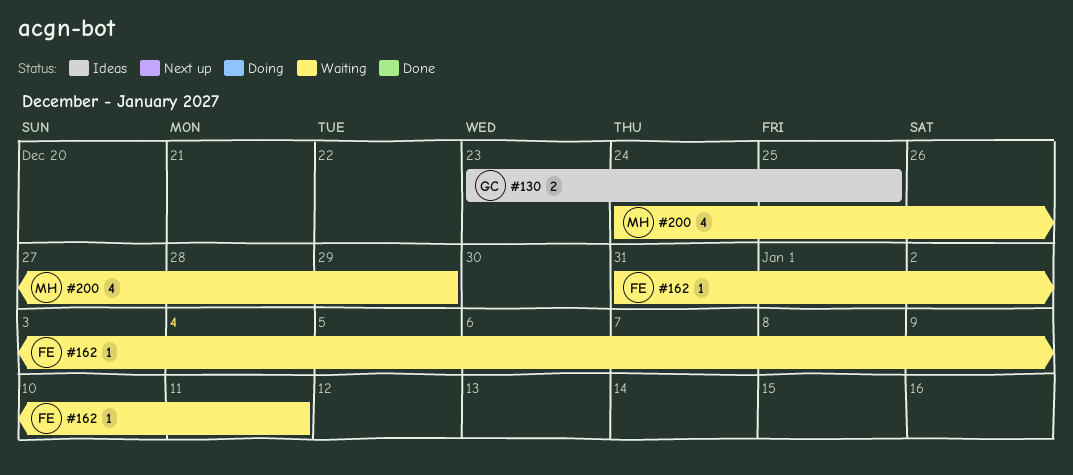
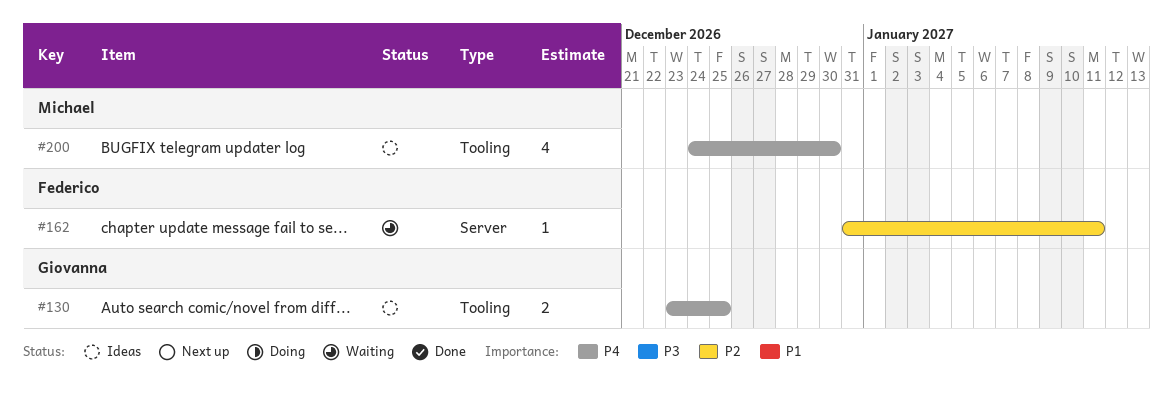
#200, status: Waiting -> Ideas
#200, due: Dec 29 -> Dec 30

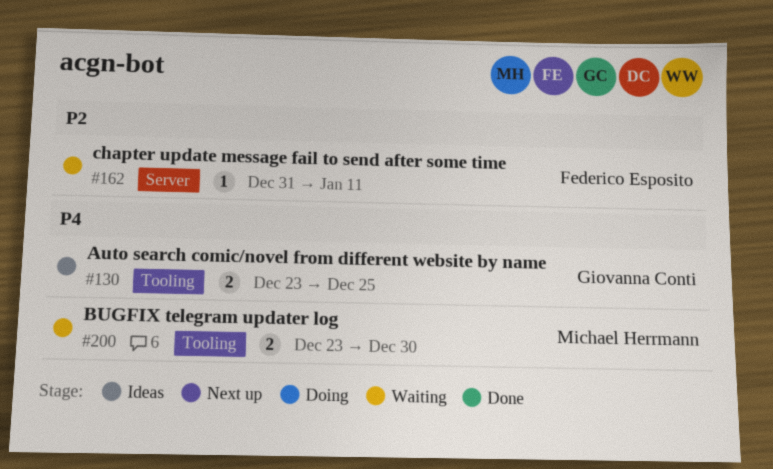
#200, status: Ideas -> Waiting
#200, estimate: 4 -> 2
#200, start: Dec 24 -> Dec 23

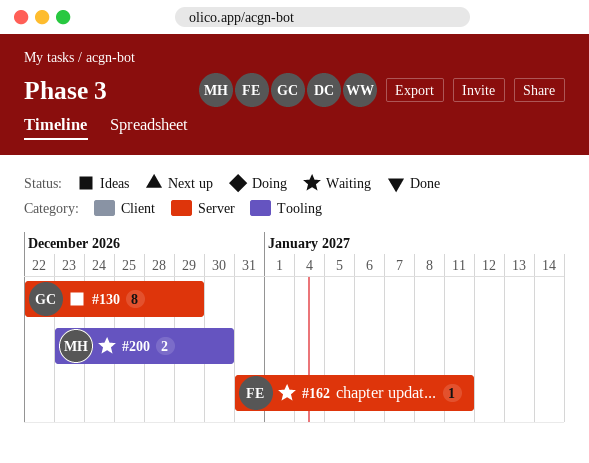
#130, label: Tooling -> Server
#130, estimate: 2 -> 8
#130, start: Dec 23 -> Dec 22
#130, due: Dec 25 -> Dec 29

